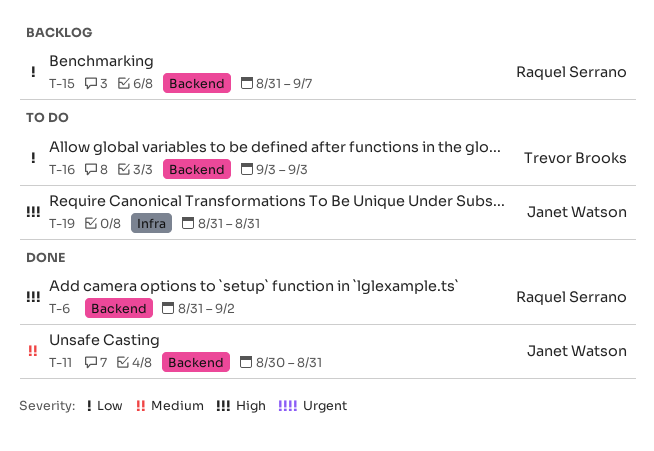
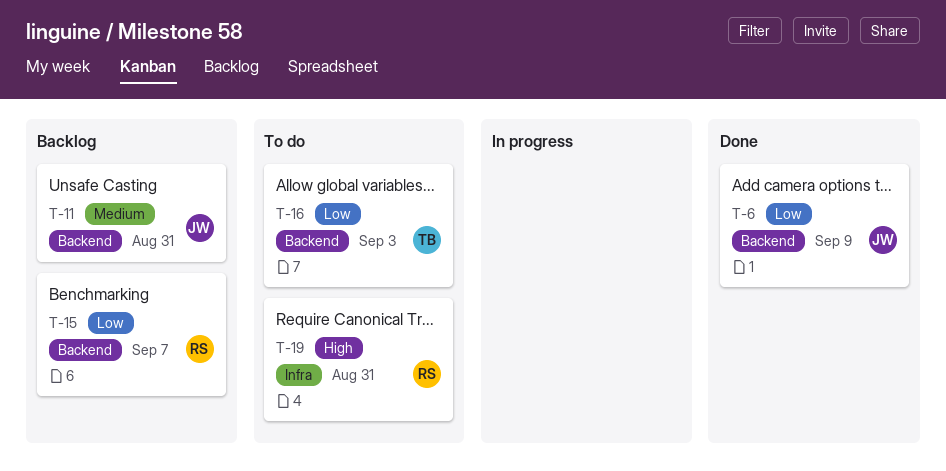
T-6, owner: Raquel Serrano -> Janet Watson
T-6, priority: High -> Low
T-6, due: Sep 2 -> Sep 9
T-11, status: Done -> Backlog
T-19, owner: Janet Watson -> Raquel Serrano

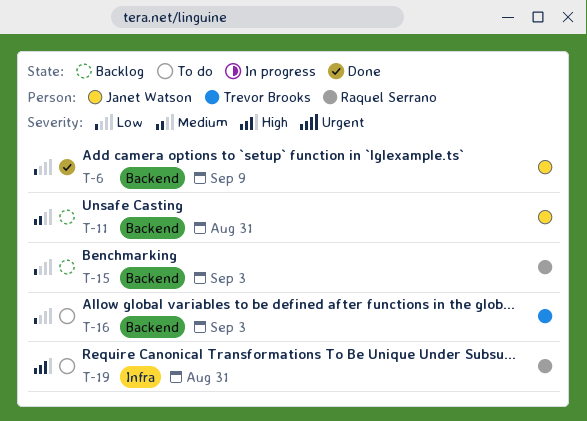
T-15, due: Sep 7 -> Sep 3

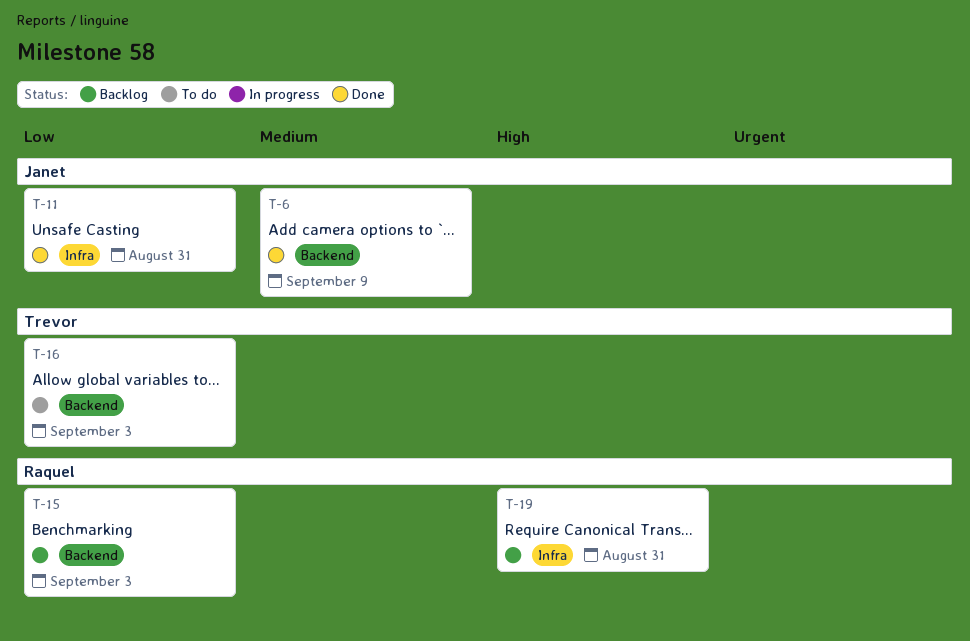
T-6, priority: Low -> Medium
T-11, status: Backlog -> Done
T-11, priority: Medium -> Low
T-11, label: Backend -> Infra
T-19, status: To do -> Backlog

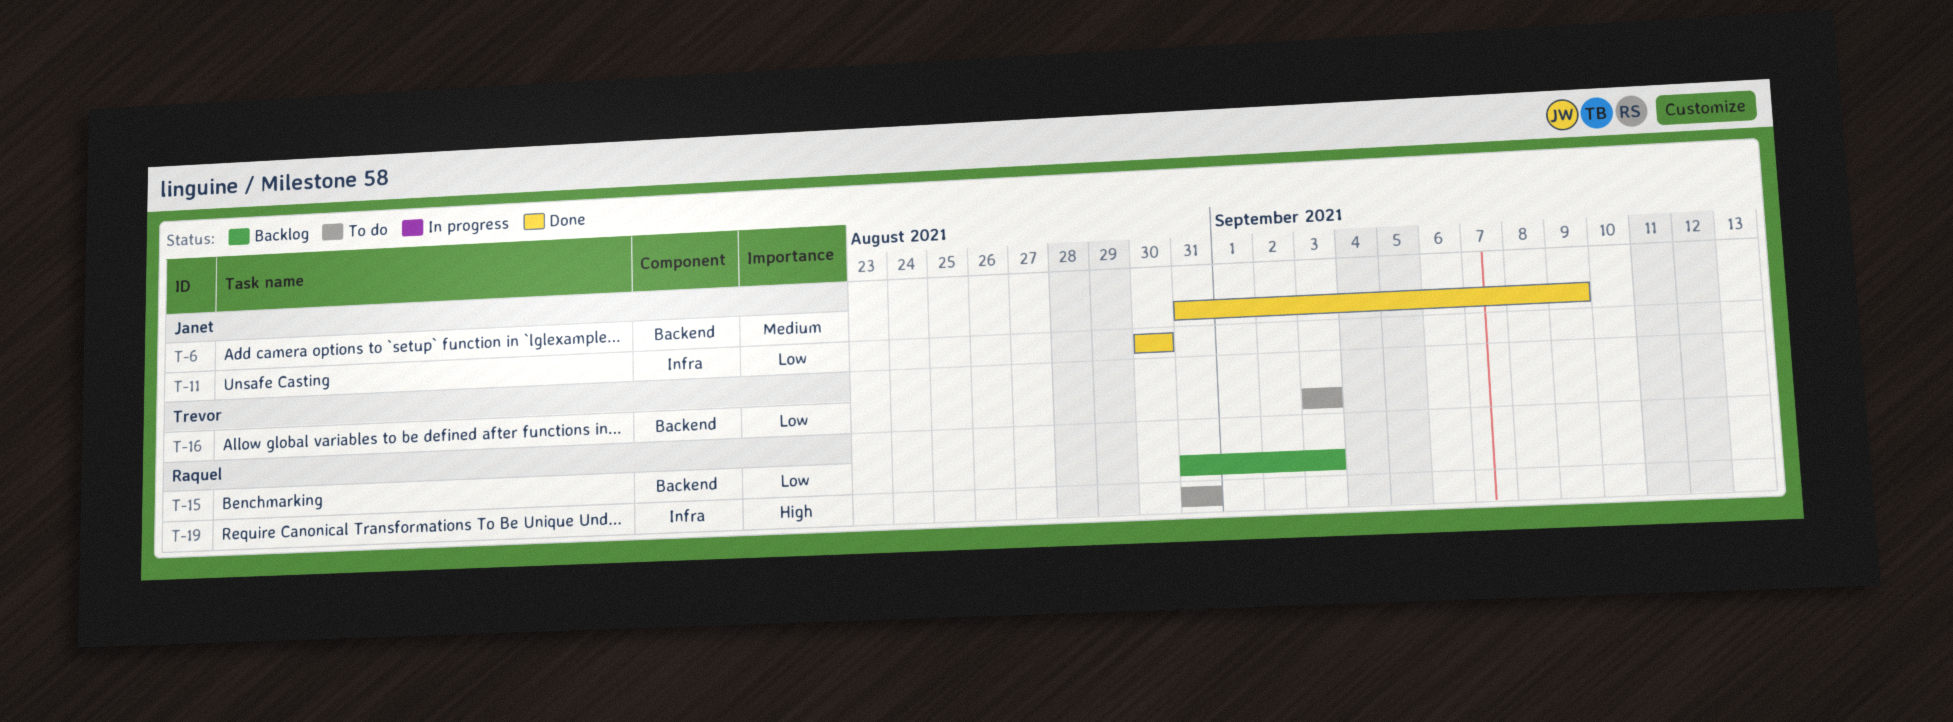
T-11, due: Aug 31 -> Aug 30
T-19, status: Backlog -> To do

